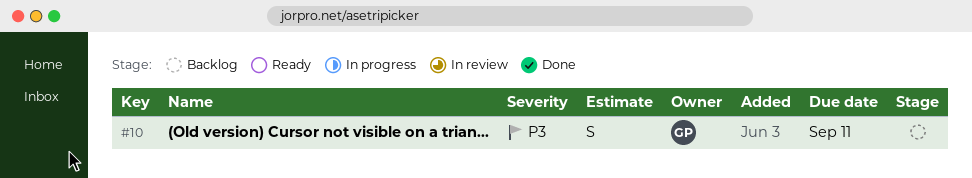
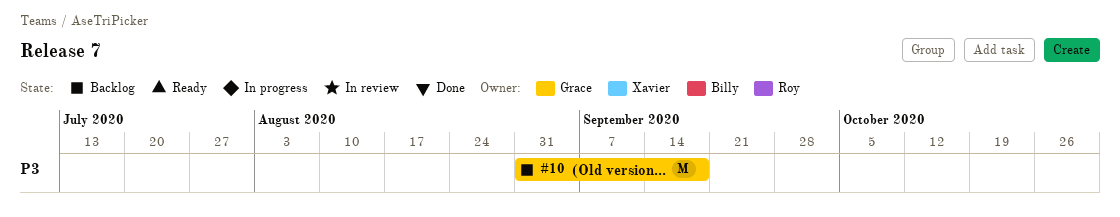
#10, estimate: S -> M
#10, due: Sep 11 -> Sep 18

